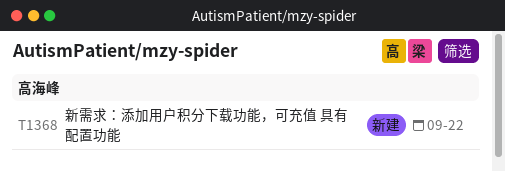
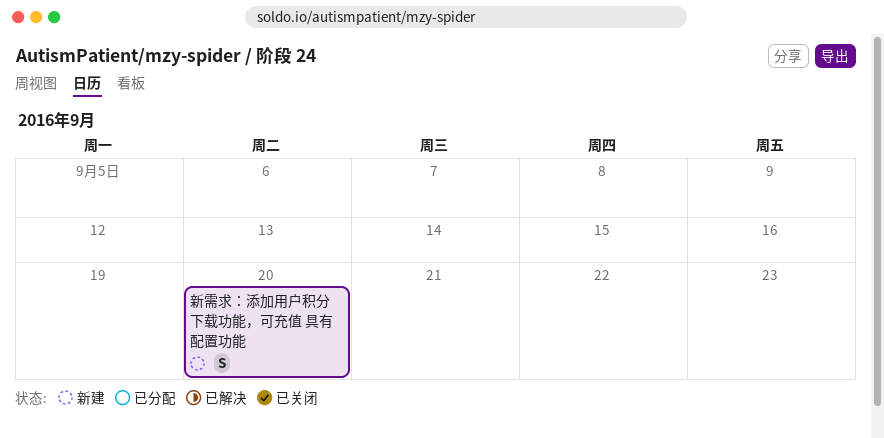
新需求：添加用户积分下载功能，可充值 具有配置功能, due: Sep 22 -> Sep 20

